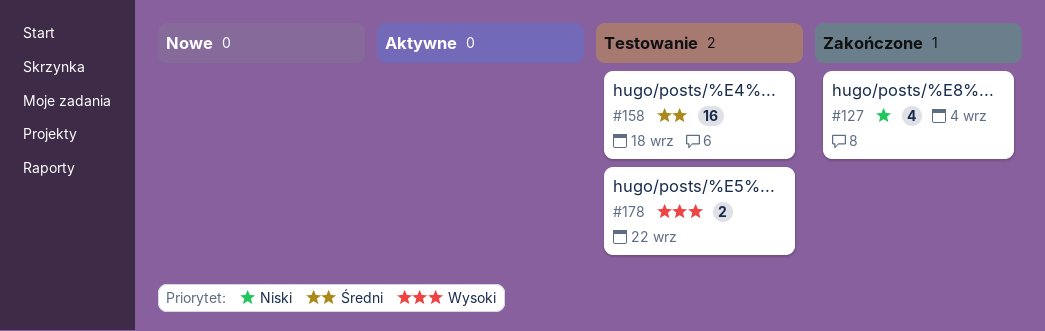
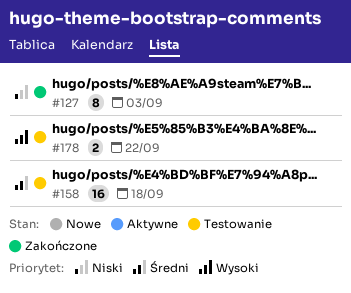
#127, estimate: 4 -> 8
#127, due: Sep 4 -> Sep 3

